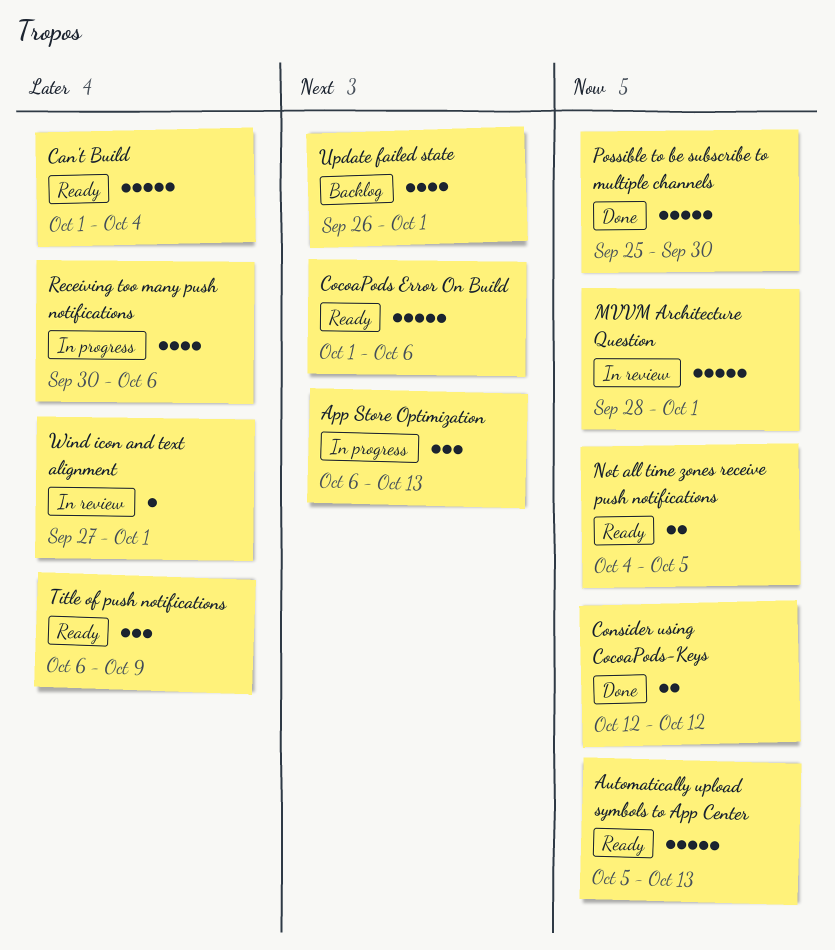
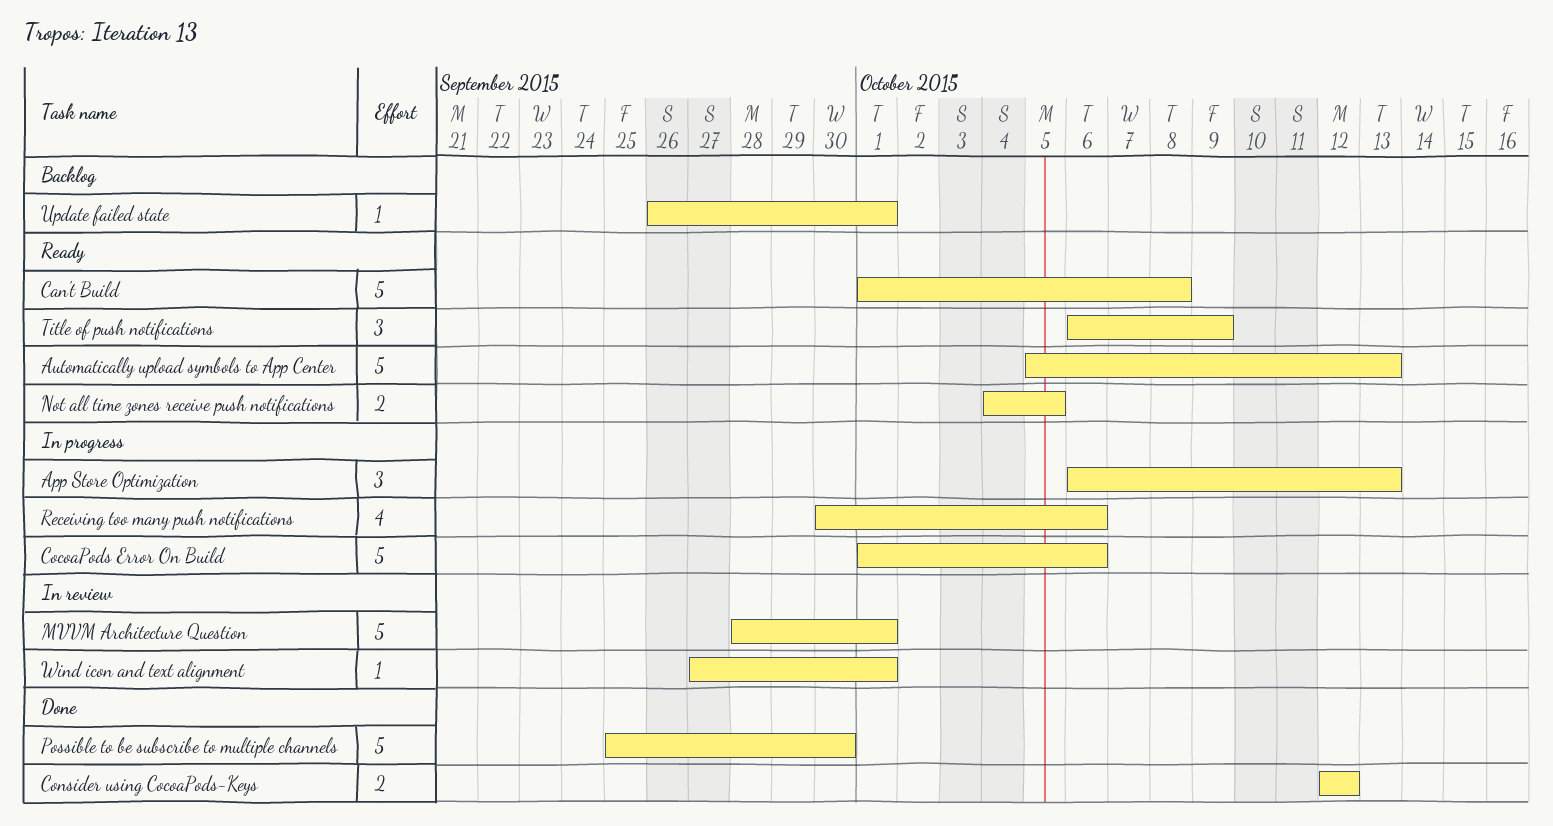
Can't Build, due: Oct 4 -> Oct 8
CocoaPods Error On Build, status: Ready -> In progress
Update failed state, estimate: 4 -> 1

